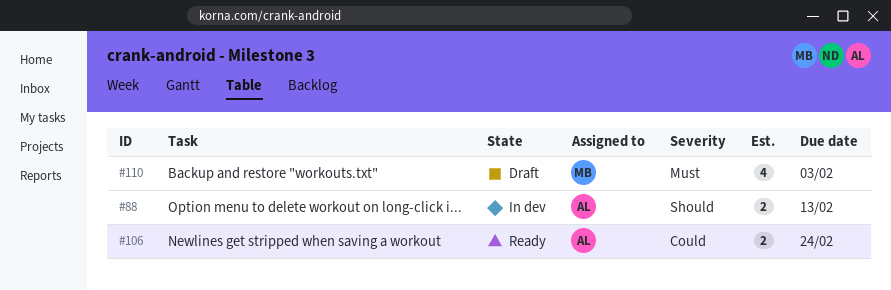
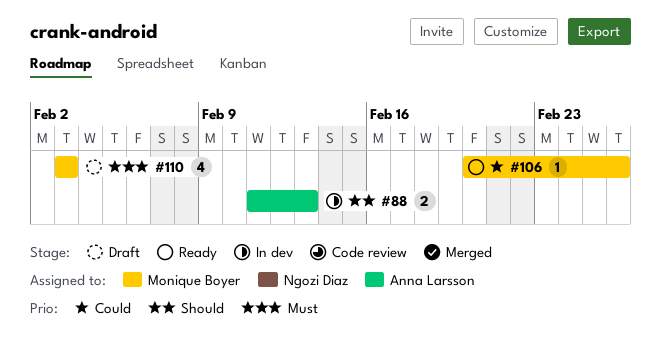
#106, owner: Anna Larsson -> Monique Boyer
#106, estimate: 2 -> 1
#106, due: Feb 24 -> Feb 26

